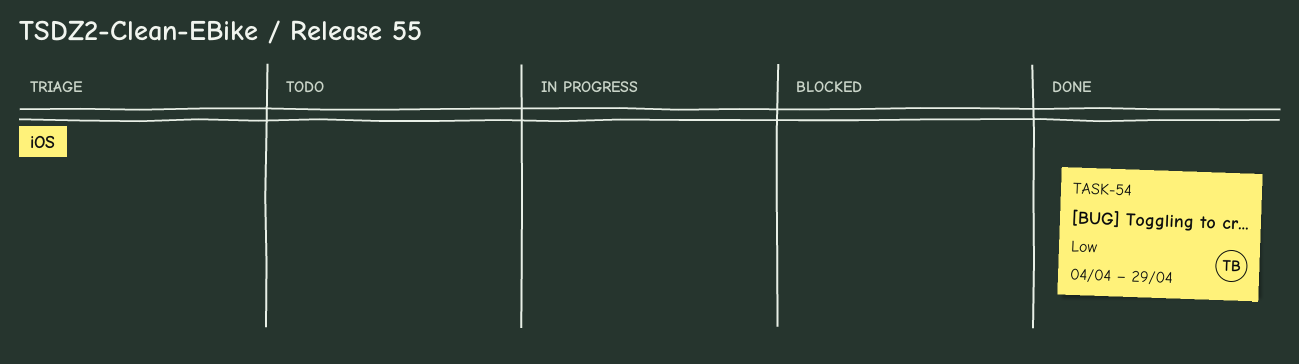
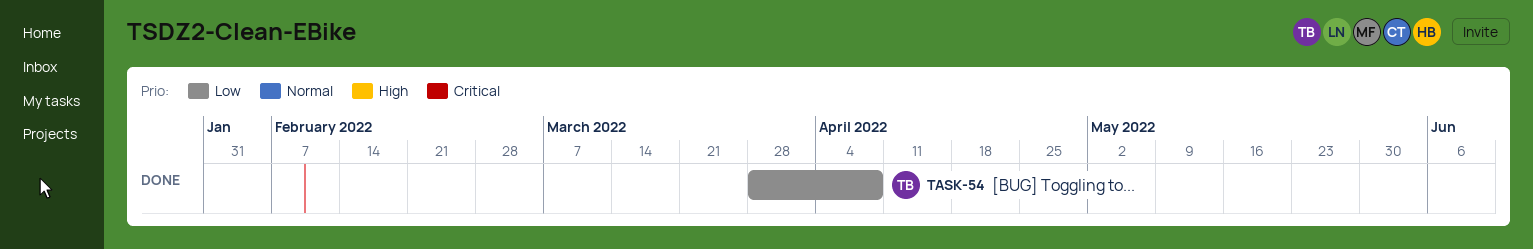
TASK-54, start: Apr 4 -> Mar 28
TASK-54, due: Apr 29 -> Apr 8

